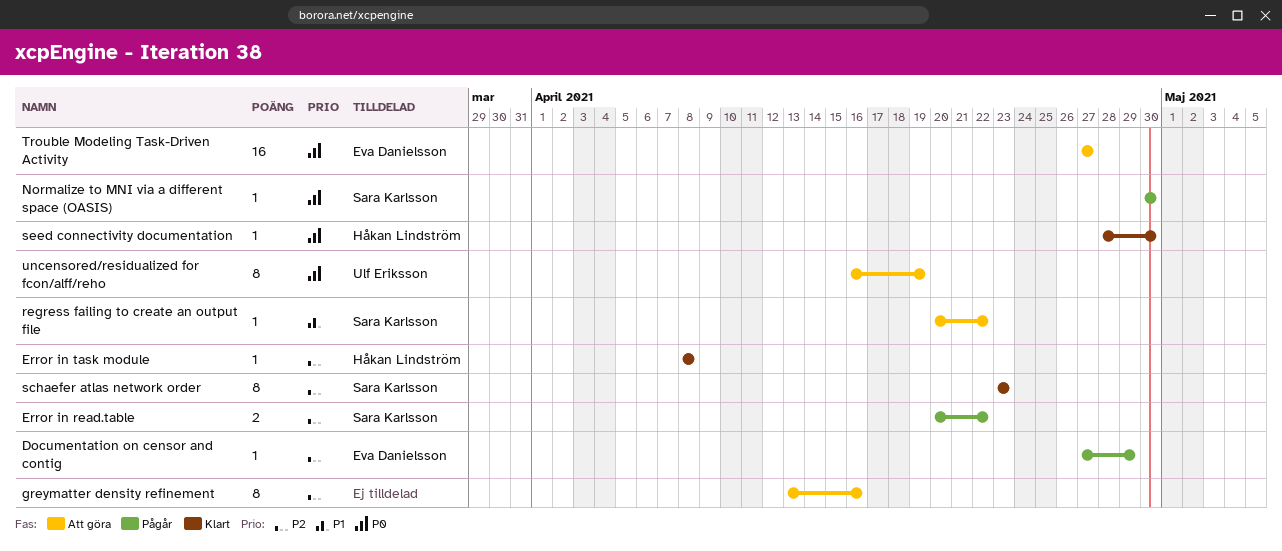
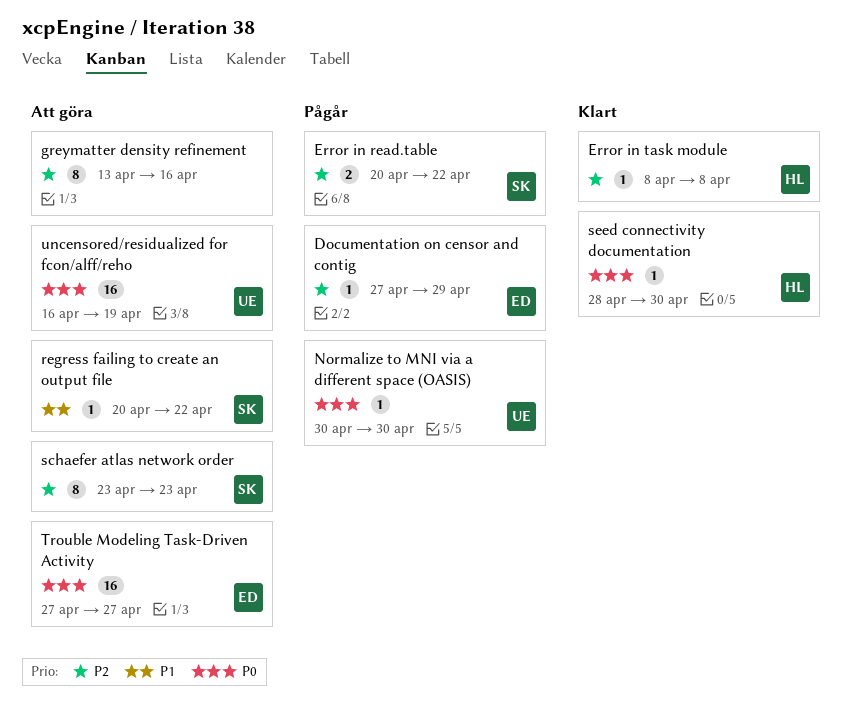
Normalize to MNI via a different space (OASIS), owner: Sara Karlsson -> Ulf Eriksson
schaefer atlas network order, status: Klart -> Att göra
uncensored/residualized for fcon/alff/reho, estimate: 8 -> 16

